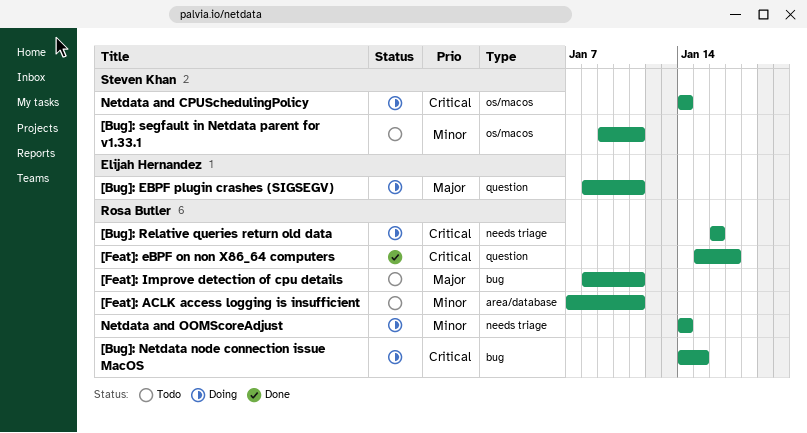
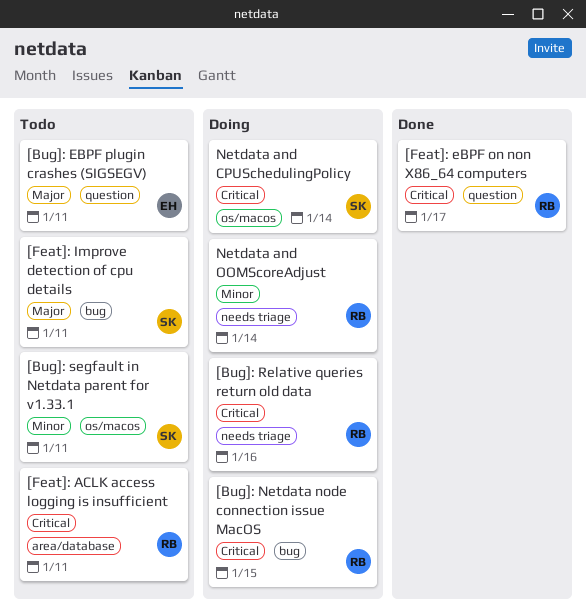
[Bug]: EBPF plugin crashes (SIGSEGV), status: Doing -> Todo
[Feat]: ACLK access logging is insufficient, priority: Minor -> Critical
[Feat]: Improve detection of cpu details, owner: Rosa Butler -> Steven Khan

